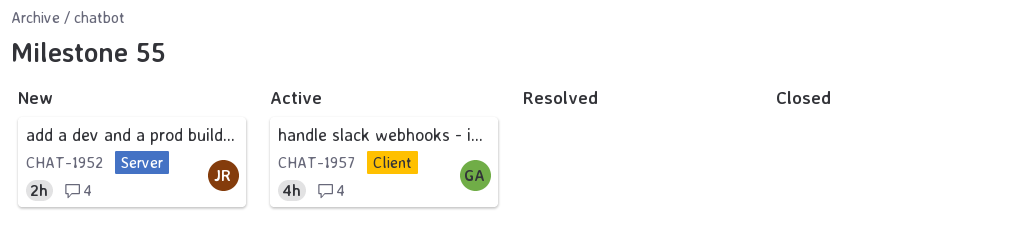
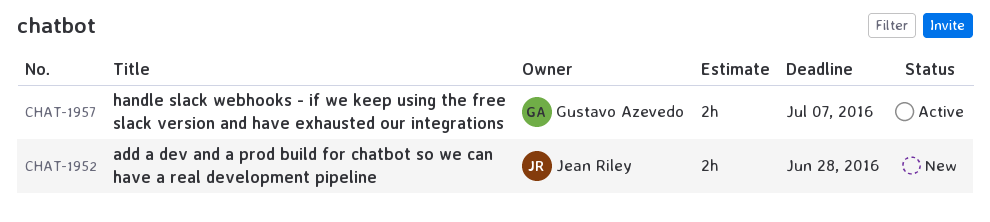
CHAT-1957, estimate: 4h -> 2h

